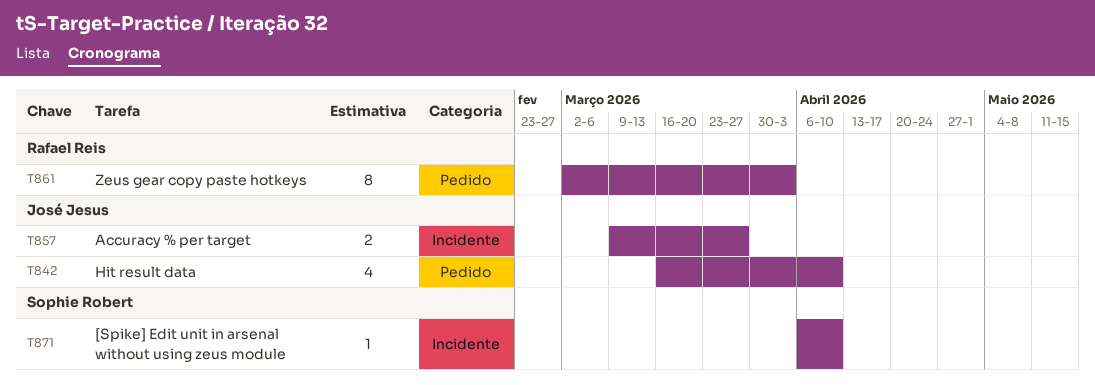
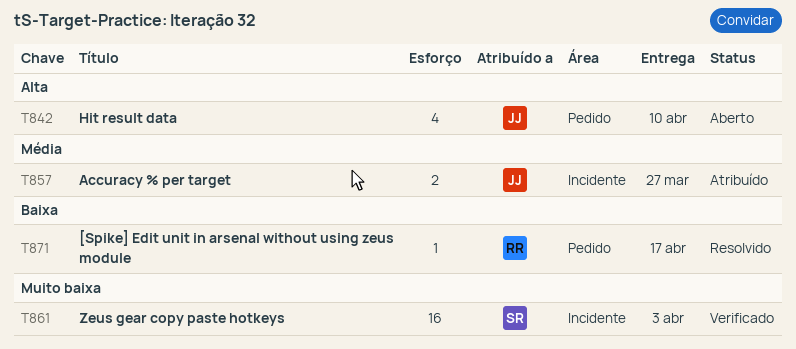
T861, owner: Rafael Reis -> Sophie Robert
T861, label: Pedido -> Incidente
T861, estimate: 8 -> 16
T871, owner: Sophie Robert -> Rafael Reis
T871, label: Incidente -> Pedido
T871, due: Apr 10 -> Apr 17

